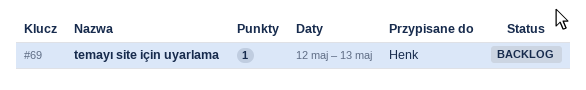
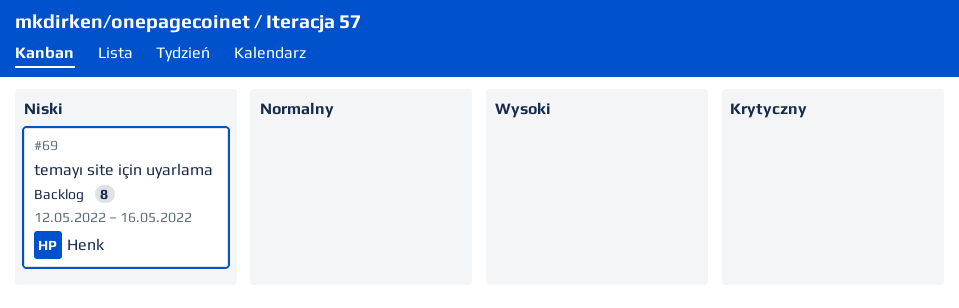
#69, estimate: 1 -> 8
#69, due: May 13 -> May 16

